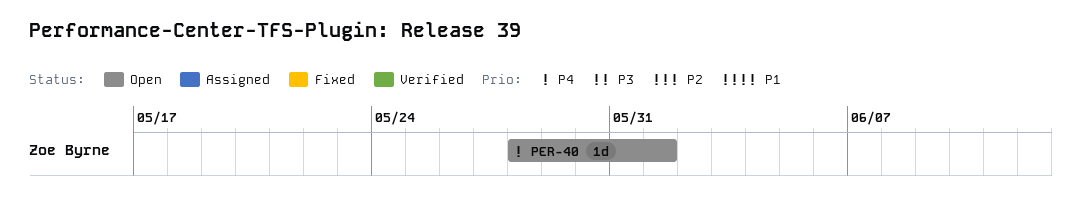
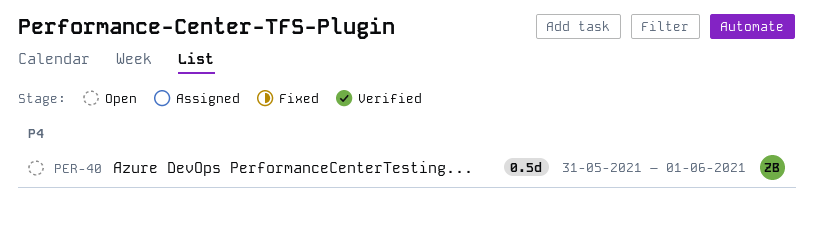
PER-40, estimate: 1d -> 0.5d
PER-40, start: May 28 -> May 31

